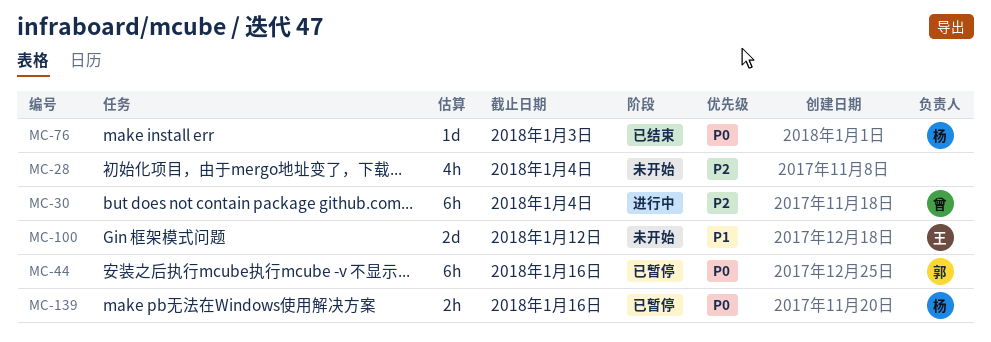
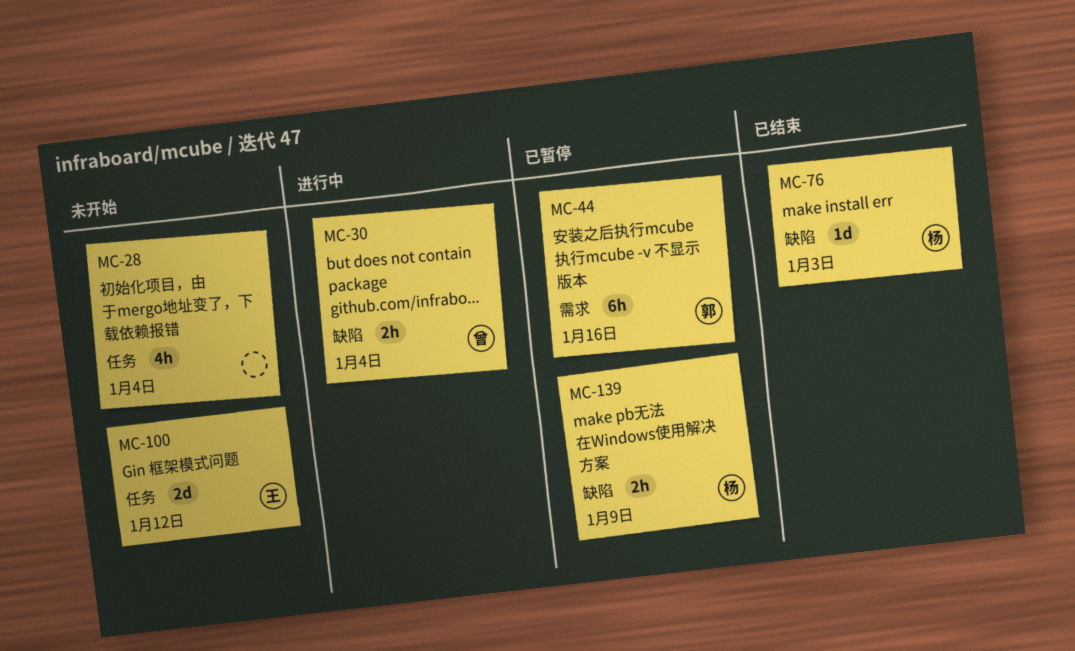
MC-30, estimate: 6h -> 2h
MC-139, due: Jan 16 -> Jan 9

